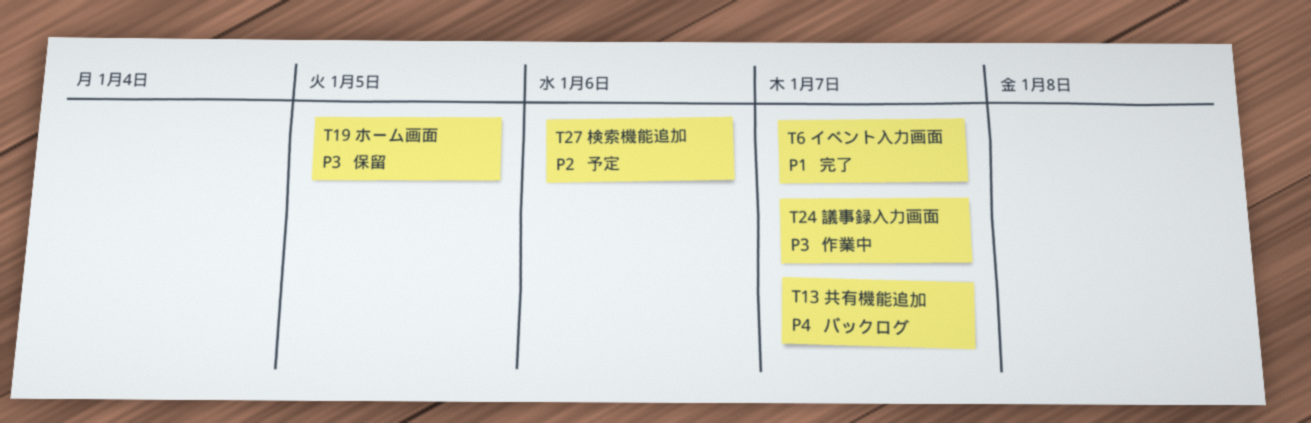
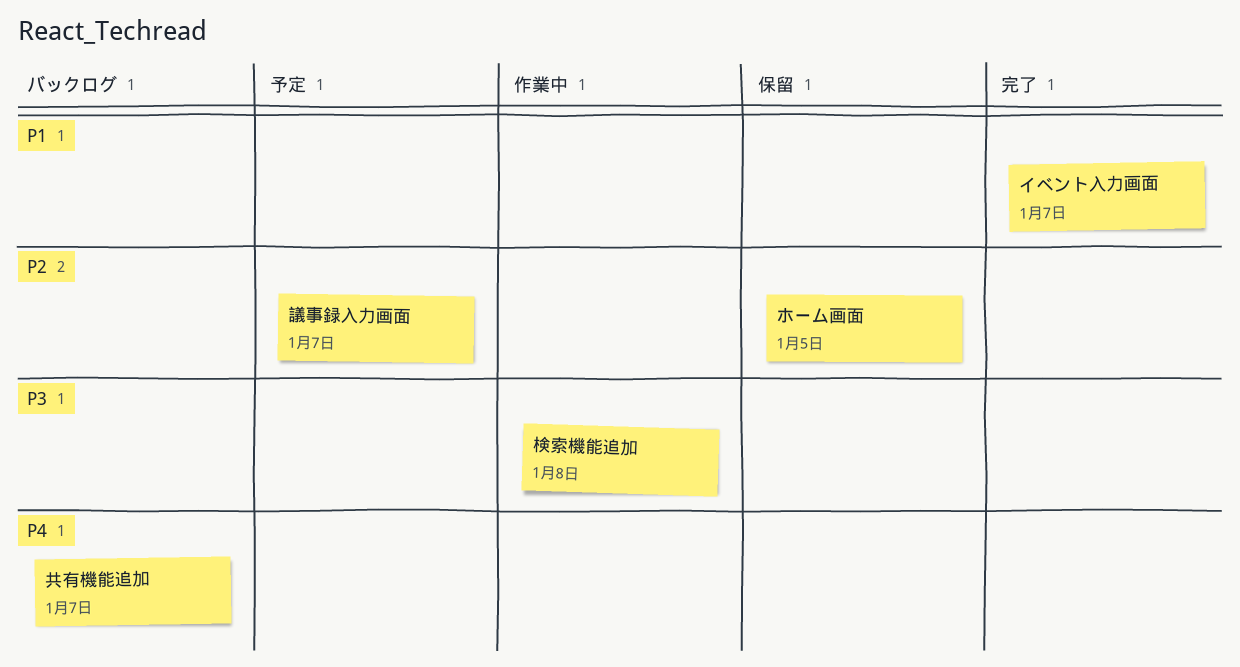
ホーム画面, priority: P3 -> P2
検索機能追加, status: 予定 -> 作業中
検索機能追加, priority: P2 -> P3
検索機能追加, due: Jan 6 -> Jan 8
議事録入力画面, status: 作業中 -> 予定
議事録入力画面, priority: P3 -> P2

